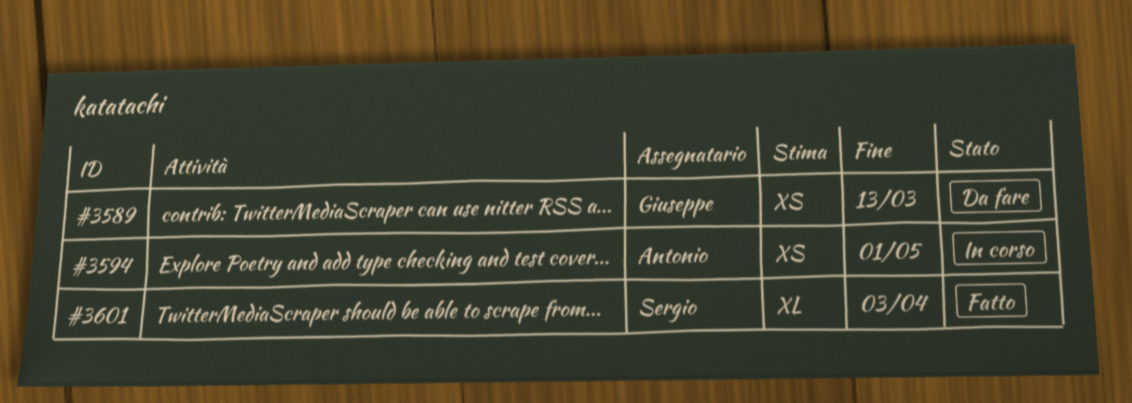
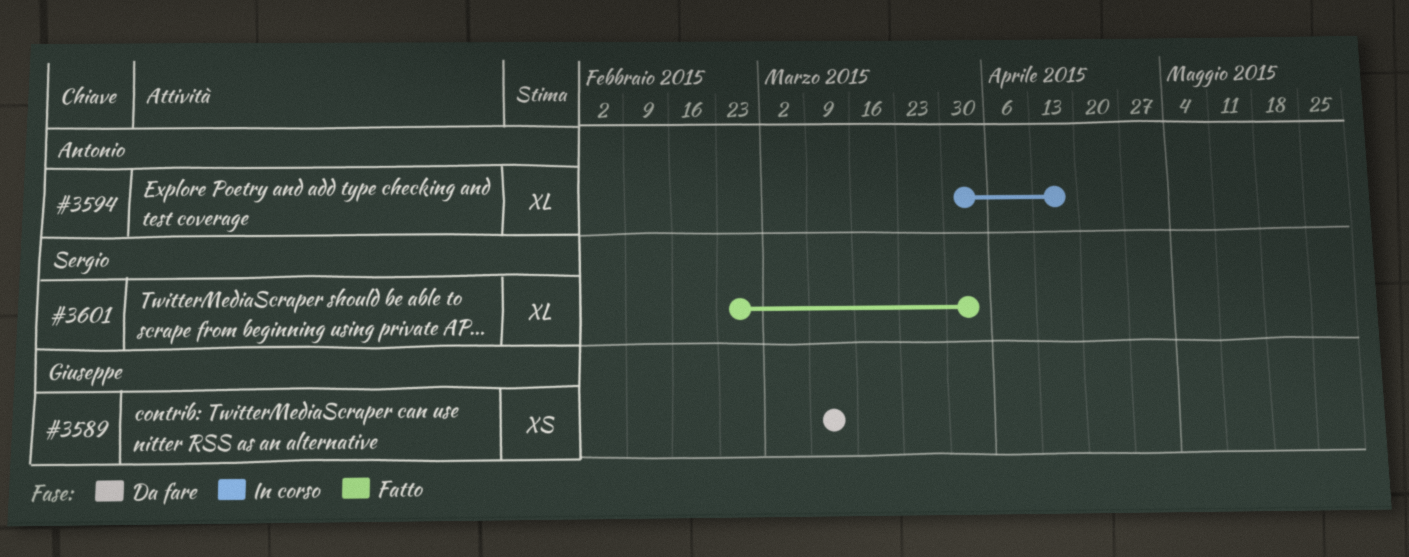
#3594, estimate: XS -> XL
#3594, due: May 1 -> Apr 17

